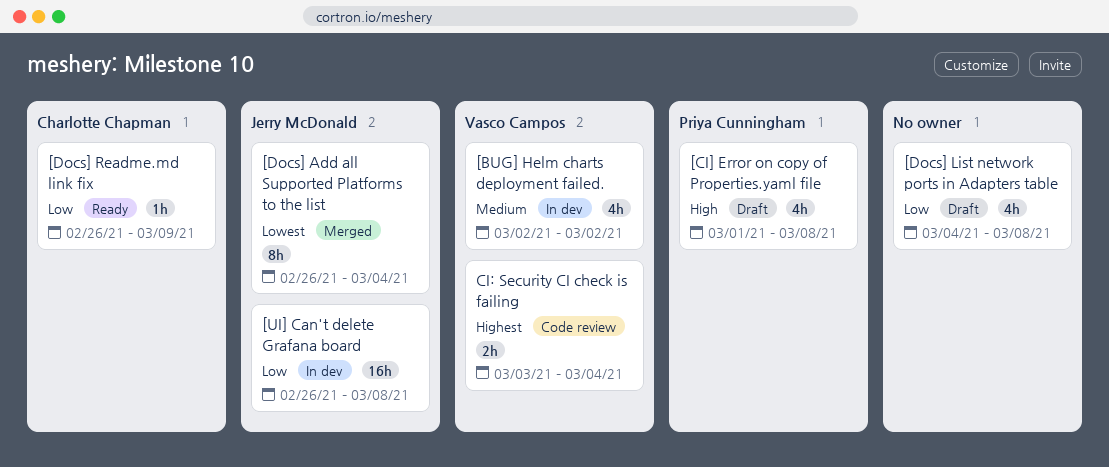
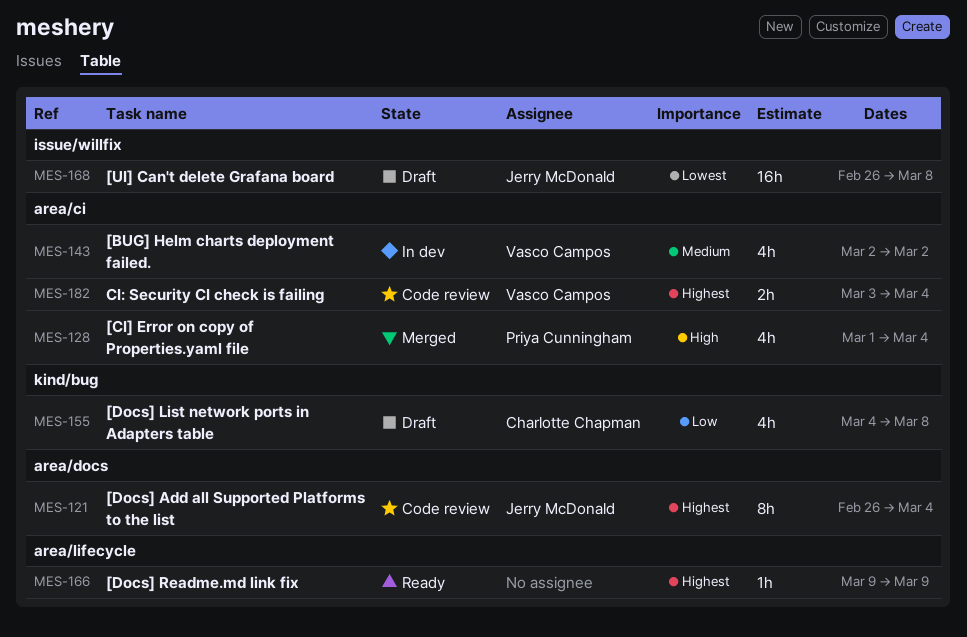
[CI] Error on copy of Properties.yaml file, status: Draft -> Merged
[CI] Error on copy of Properties.yaml file, due: Mar 8 -> Mar 4
[Docs] Add all Supported Platforms to the list, status: Merged -> Code review
[Docs] Add all Supported Platforms to the list, priority: Lowest -> Highest
[Docs] List network ports in Adapters table, owner: none -> Charlotte Chapman
[Docs] Readme.md link fix, owner: Charlotte Chapman -> none
[Docs] Readme.md link fix, priority: Low -> Highest
[Docs] Readme.md link fix, start: Feb 26 -> Mar 9
[UI] Can't delete Grafana board, status: In dev -> Draft
[UI] Can't delete Grafana board, priority: Low -> Lowest

